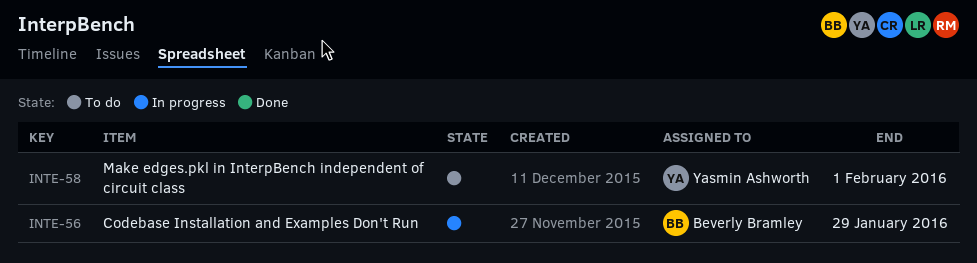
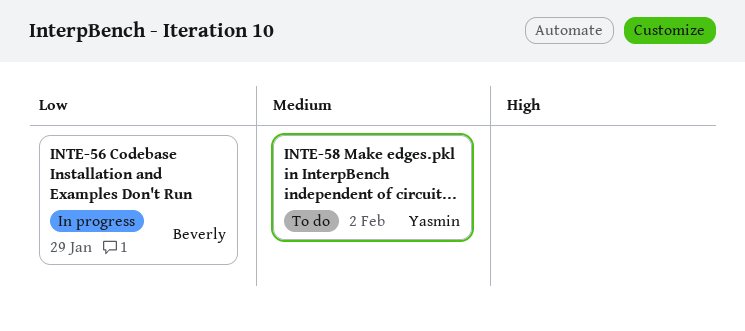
INTE-58, due: Feb 1 -> Feb 2

